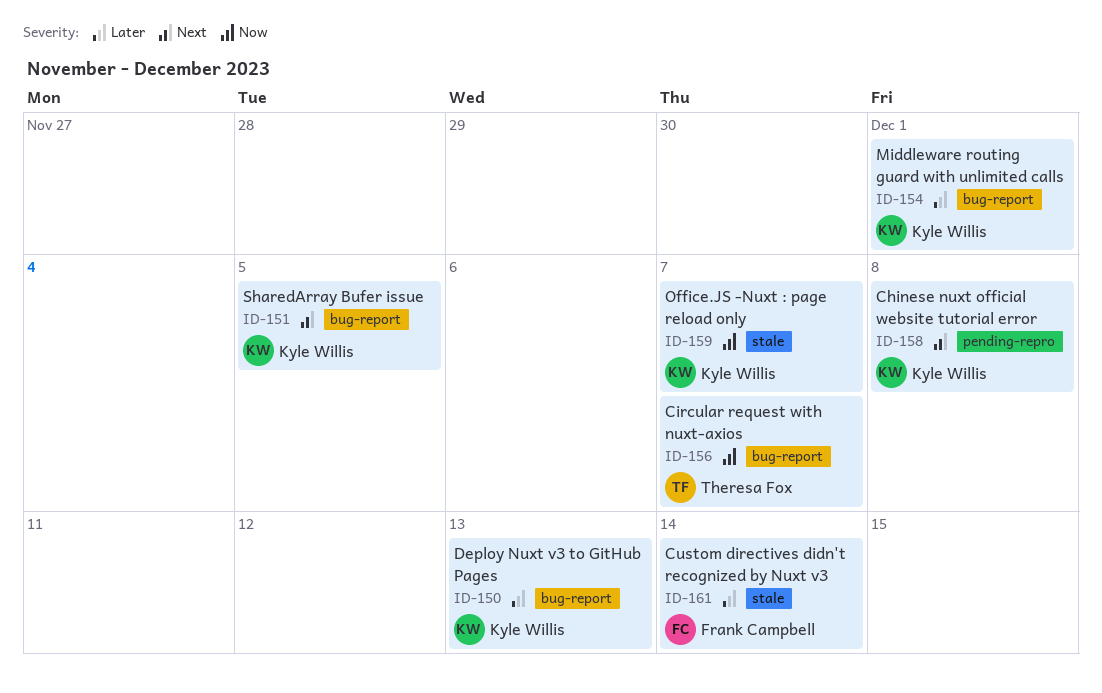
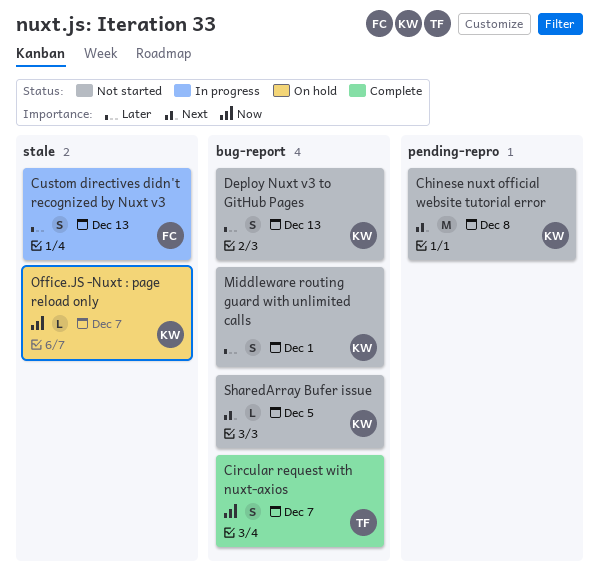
Custom directives didn't recognized by Nuxt v3, due: Dec 14 -> Dec 13

